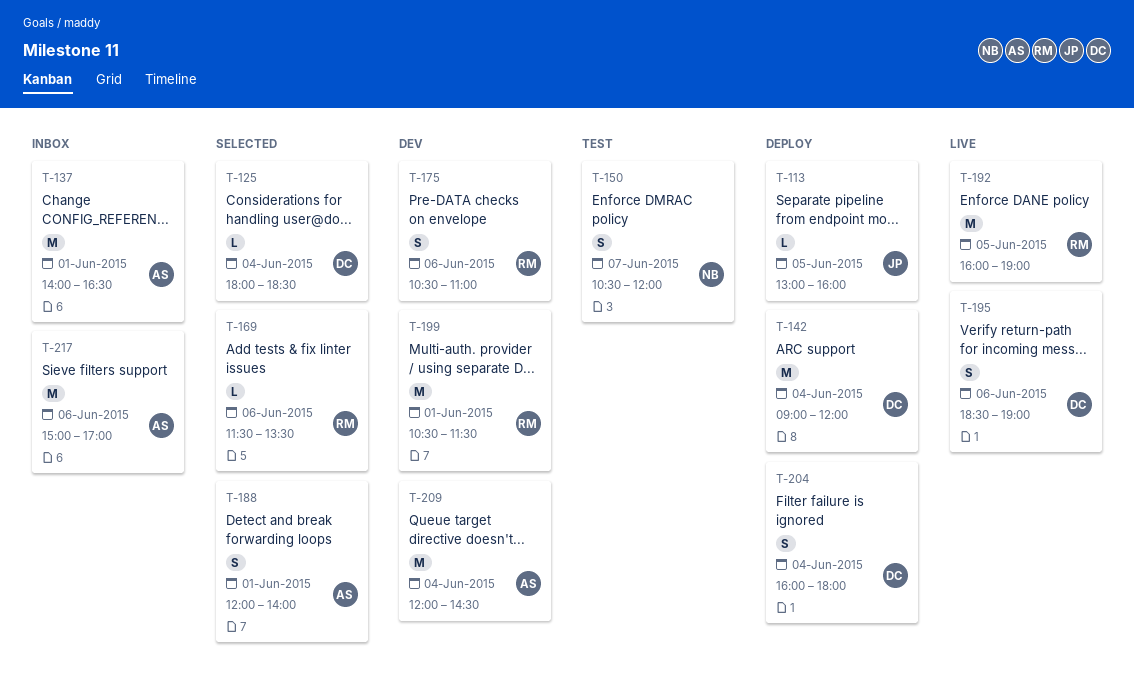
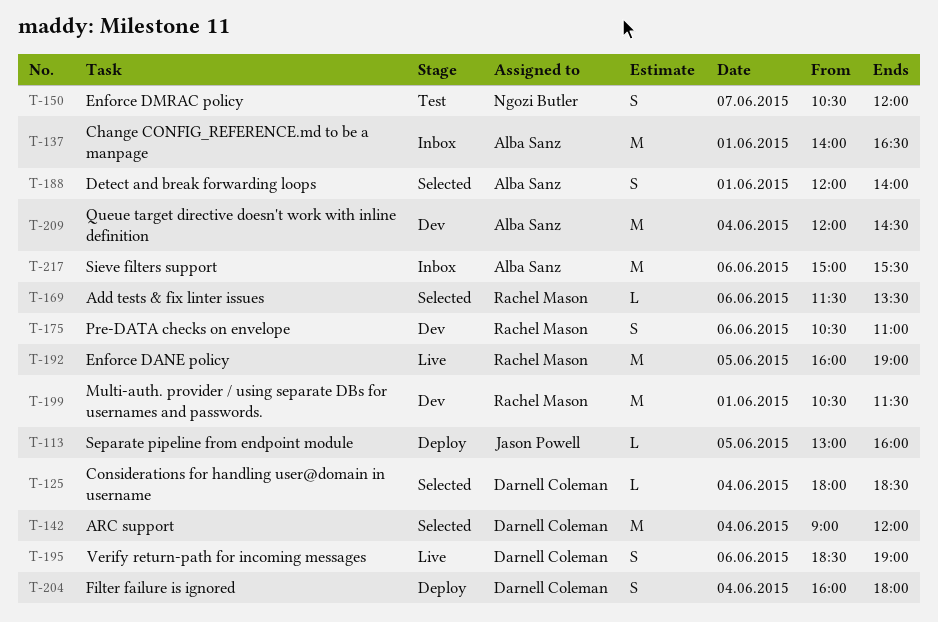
T-142, status: Deploy -> Selected
T-217, ends: 17:00 -> 15:30

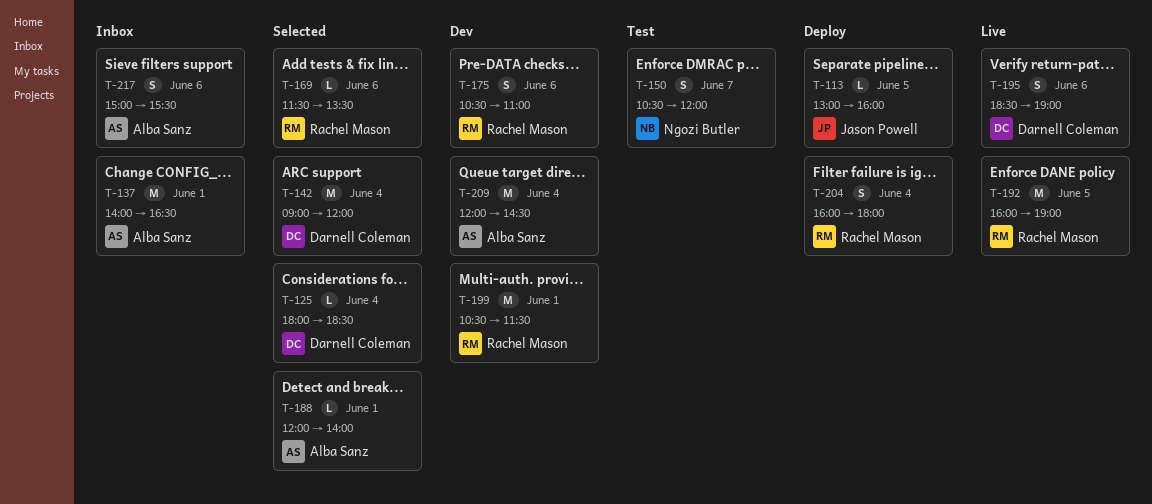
T-188, estimate: S -> L
T-204, owner: Darnell Coleman -> Rachel Mason
T-217, estimate: M -> S

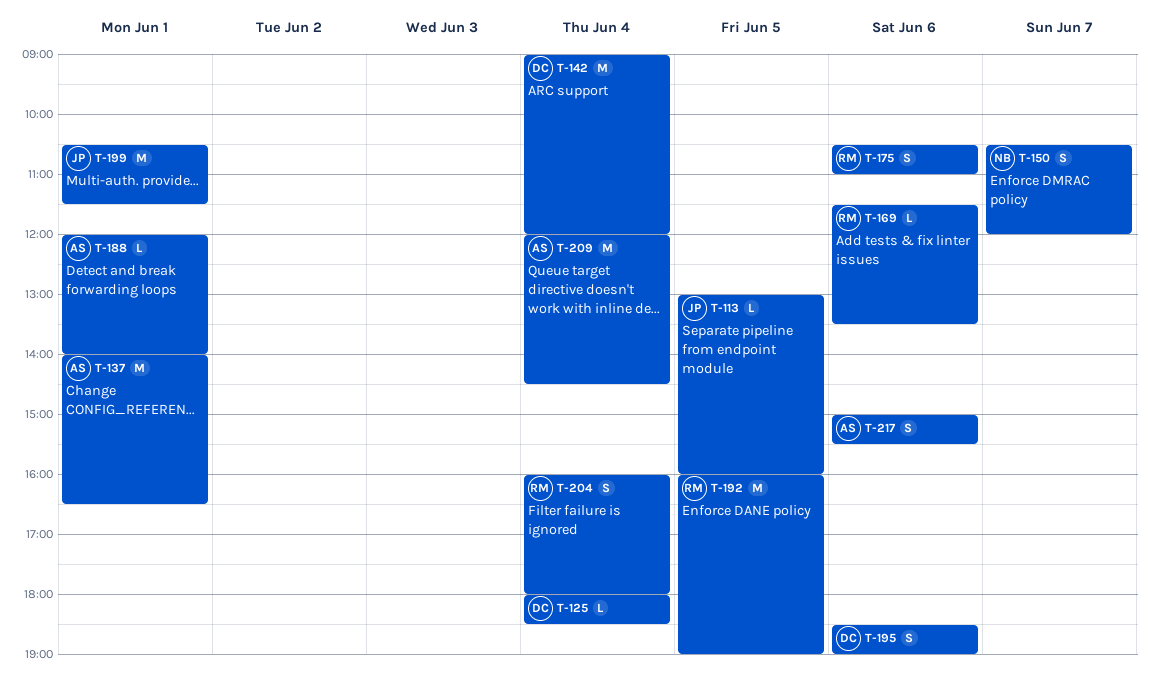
T-199, owner: Rachel Mason -> Jason Powell

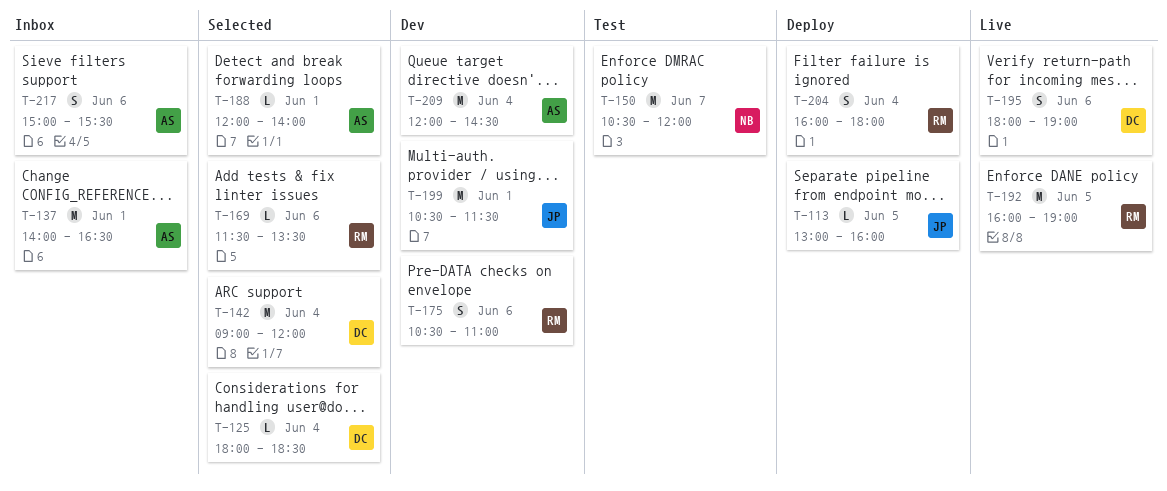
T-150, estimate: S -> M
T-195, begins: 18:30 -> 18:00

